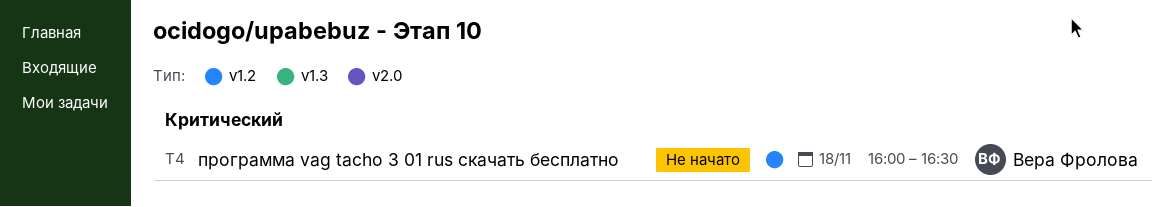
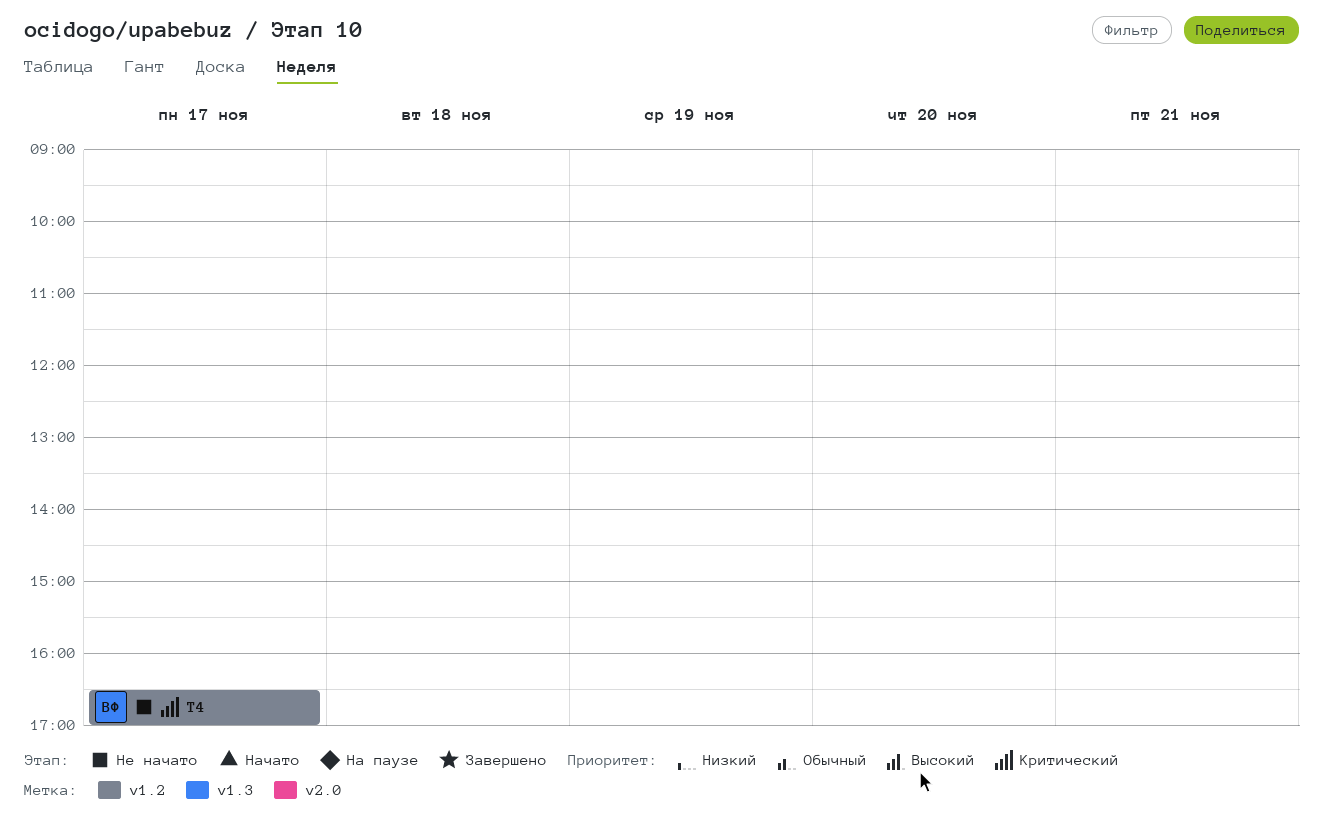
T4, day: Nov 18 -> Nov 17
T4, begins: 16:00 -> 16:30
T4, ends: 16:30 -> 17:00

